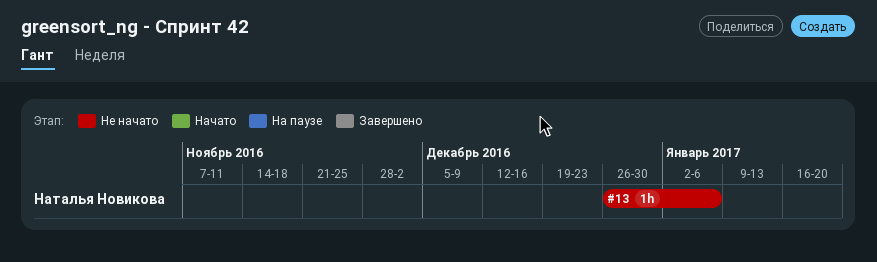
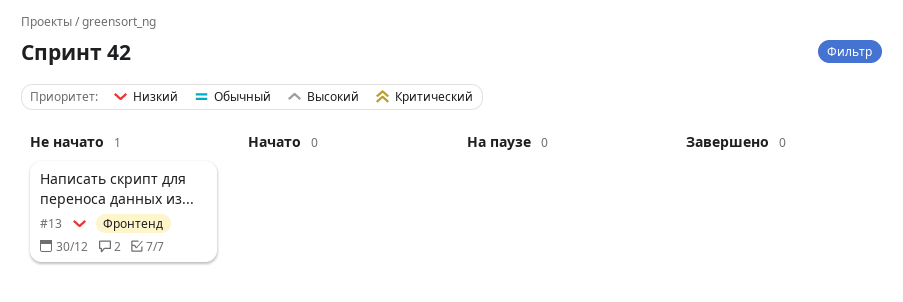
#13, due: Jan 6 -> Dec 30

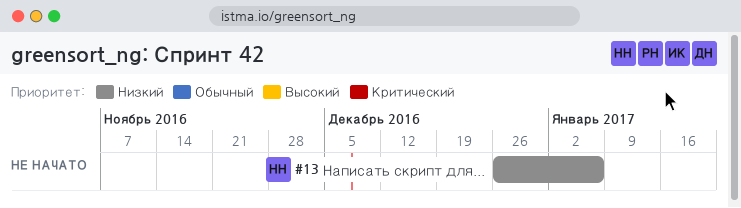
#13, due: Dec 30 -> Jan 6

